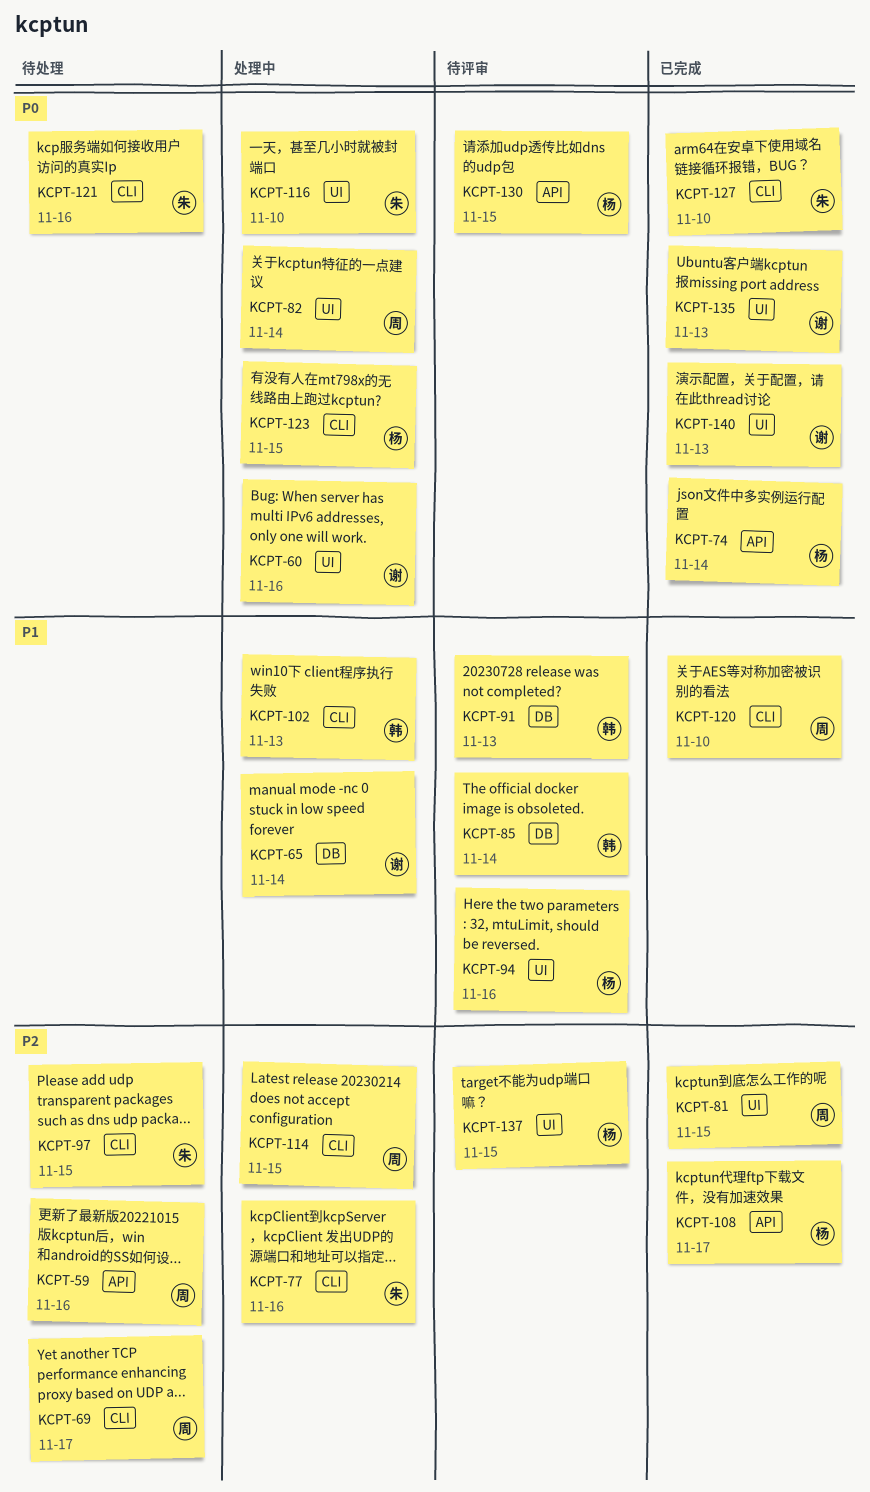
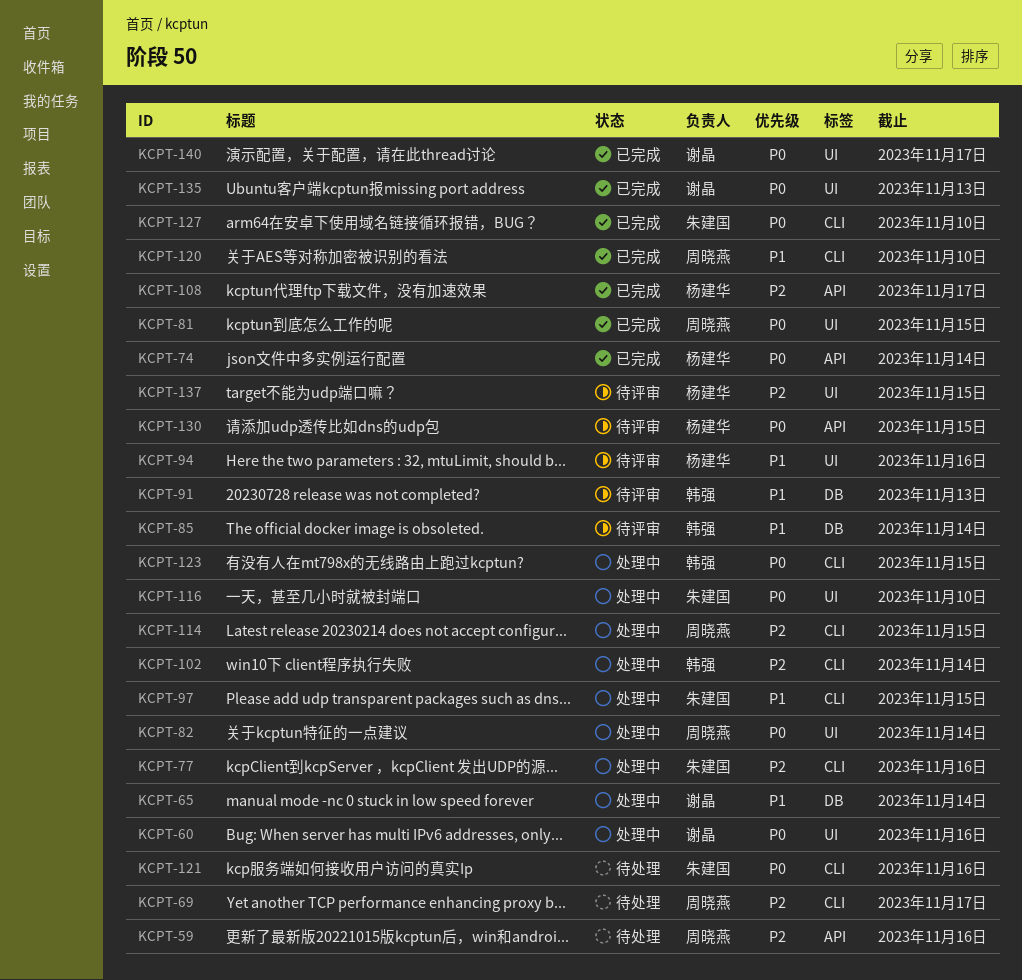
KCPT-81, priority: P2 -> P0
KCPT-97, status: 待处理 -> 处理中
KCPT-97, priority: P2 -> P1
KCPT-102, priority: P1 -> P2
KCPT-102, due: Nov 13 -> Nov 14
KCPT-123, owner: 杨建华 -> 韩强
KCPT-140, due: Nov 13 -> Nov 17

